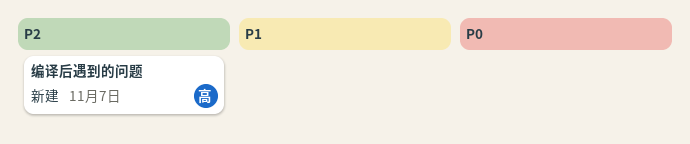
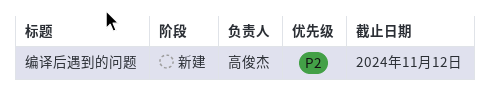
编译后遇到的问题, due: Nov 7 -> Nov 12

